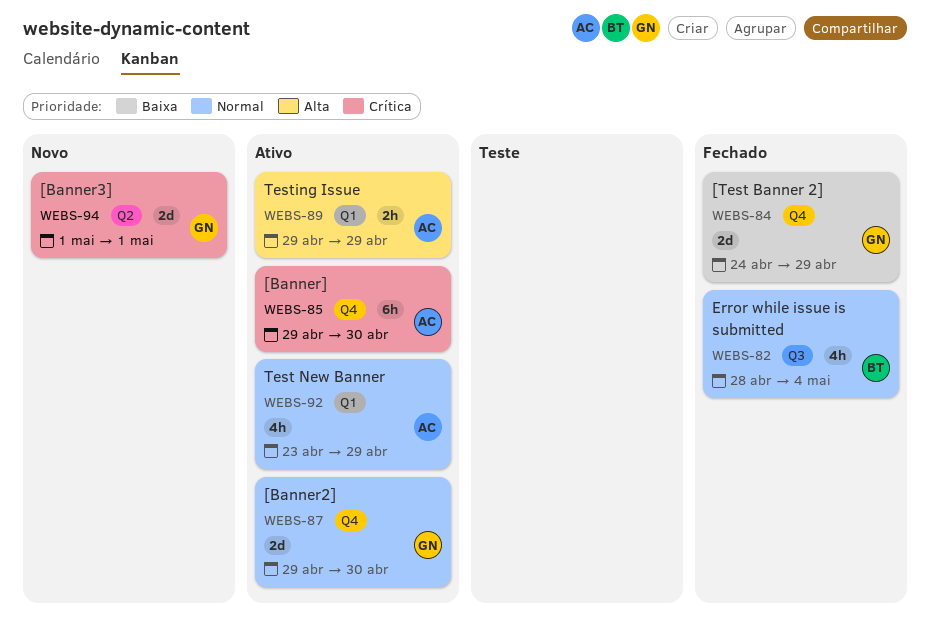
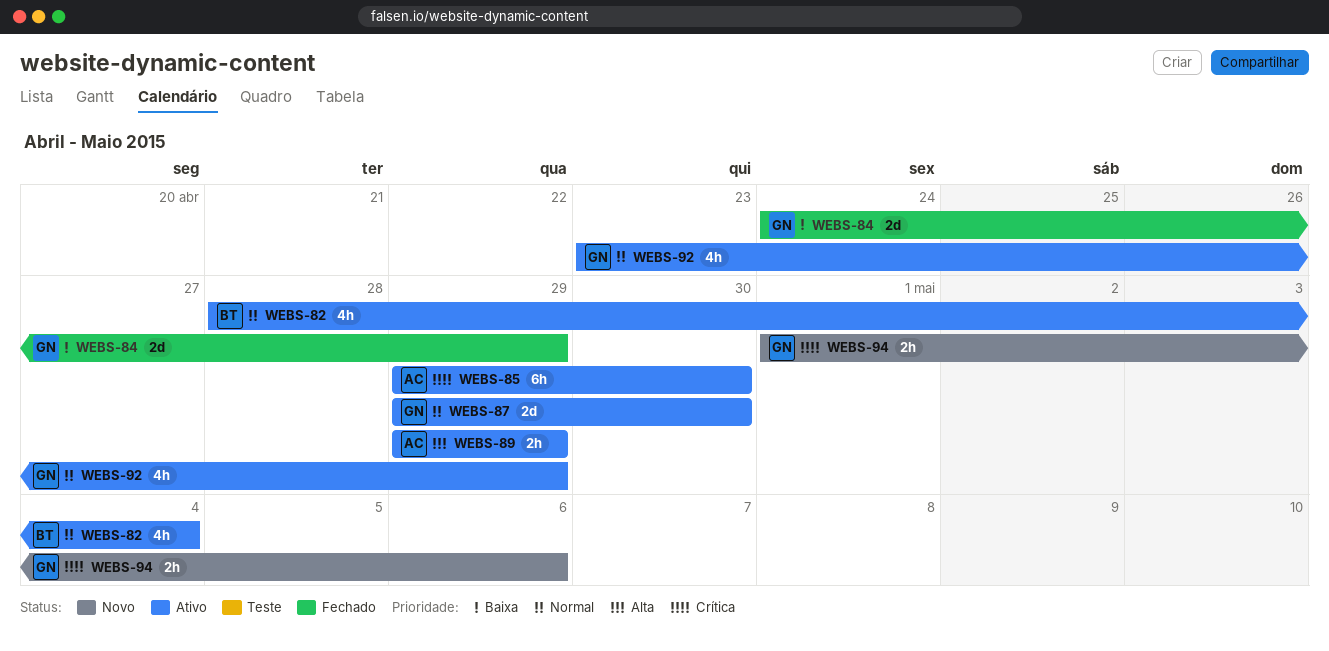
WEBS-82, status: Fechado -> Ativo
WEBS-92, owner: AC -> GN
WEBS-94, estimate: 2d -> 2h
WEBS-94, due: May 1 -> May 6

